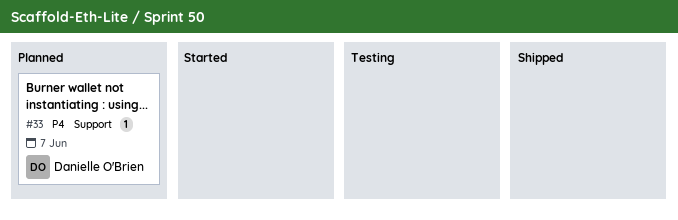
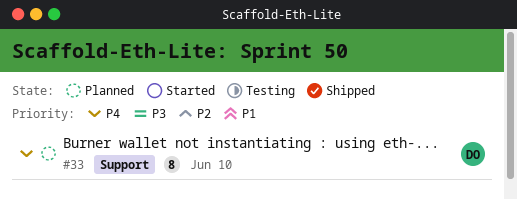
#33, estimate: 1 -> 8
#33, due: Jun 7 -> Jun 10

